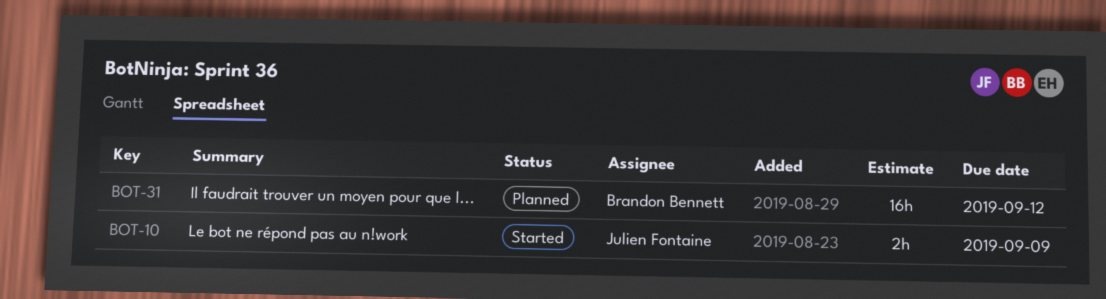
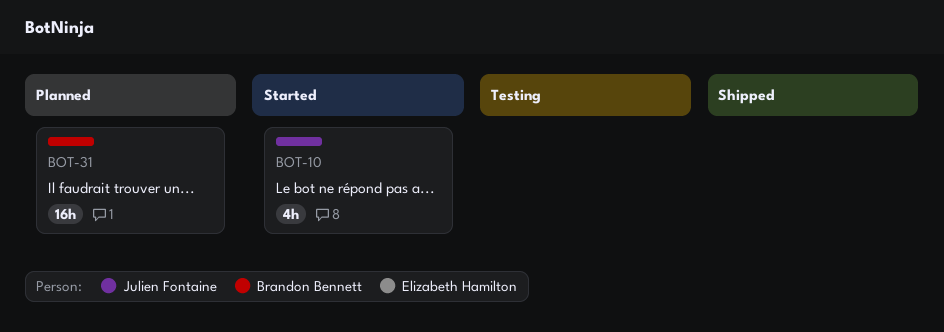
BOT-10, estimate: 2h -> 4h

